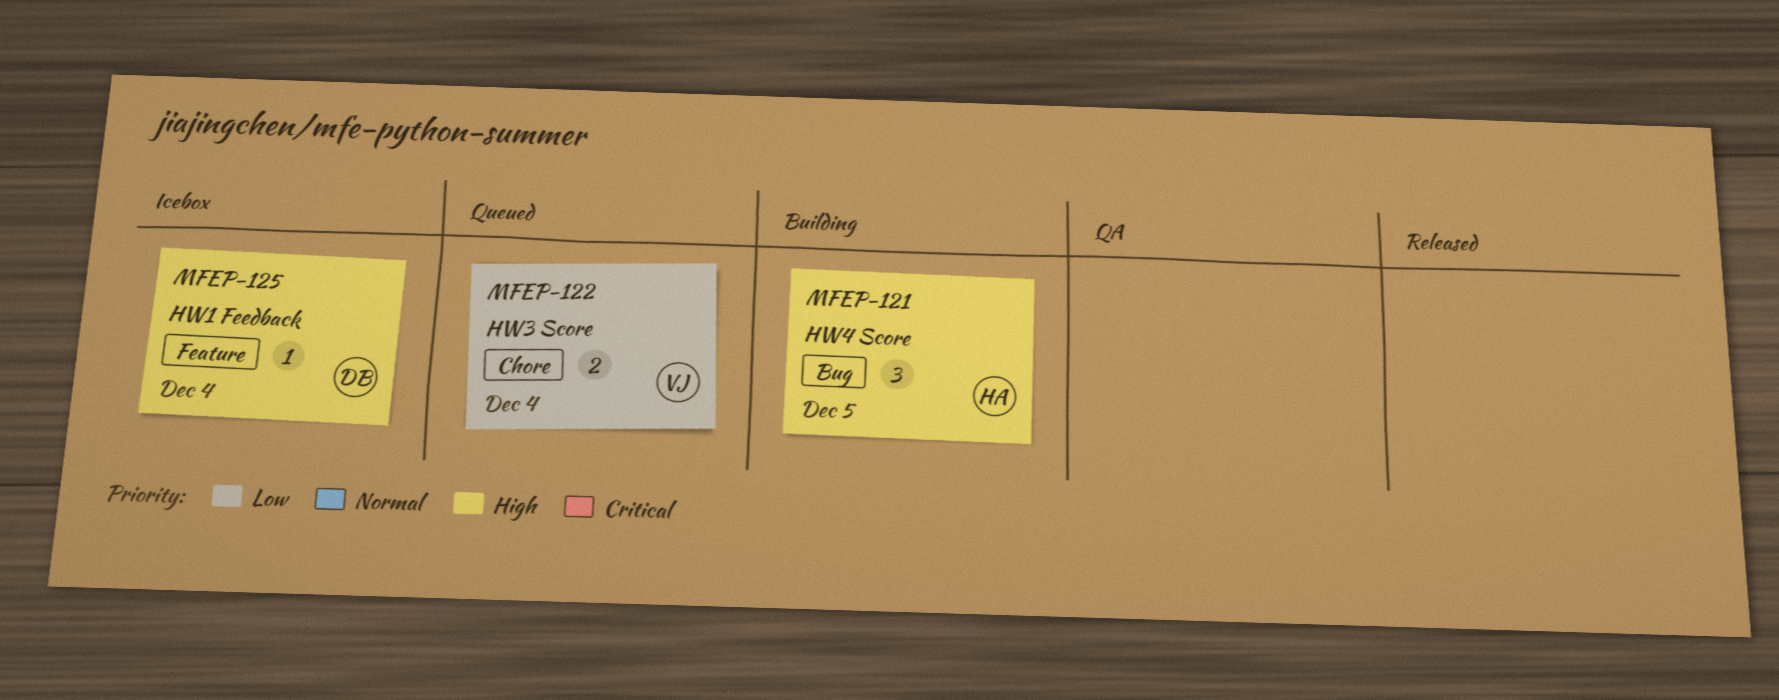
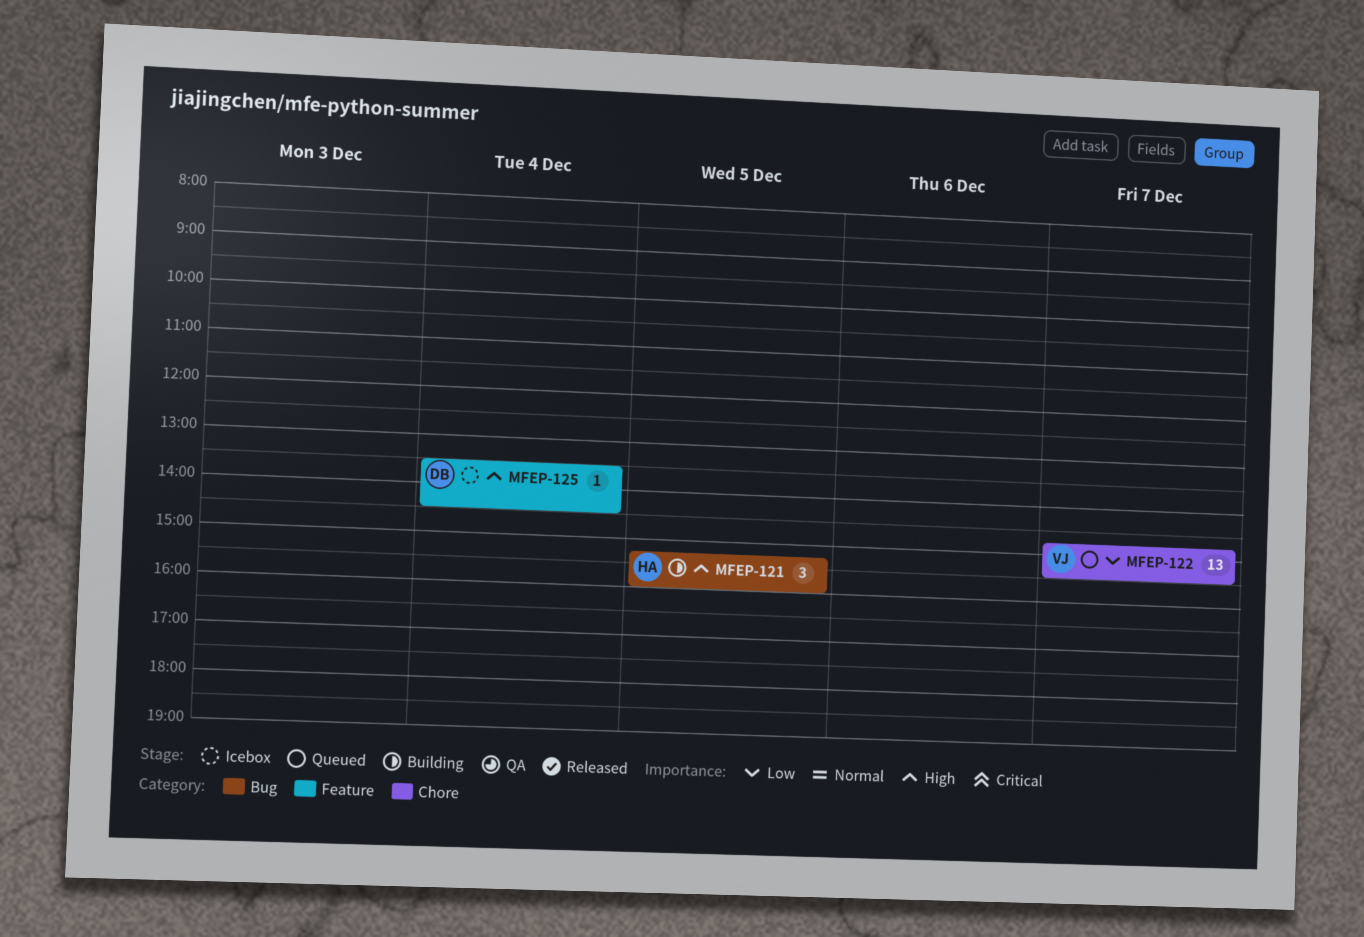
MFEP-122, estimate: 2 -> 13
MFEP-122, day: Dec 4 -> Dec 7

